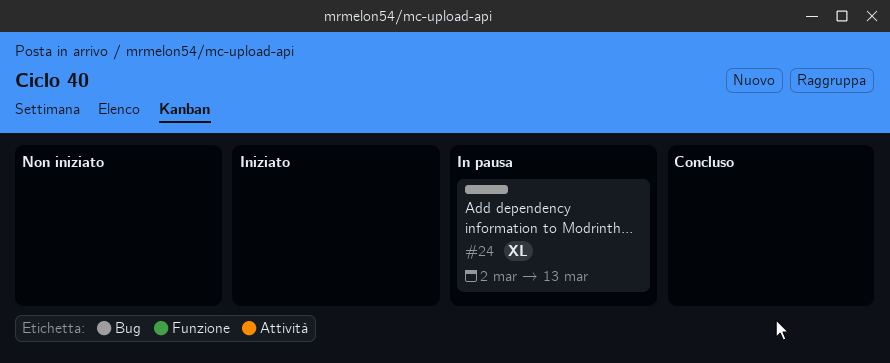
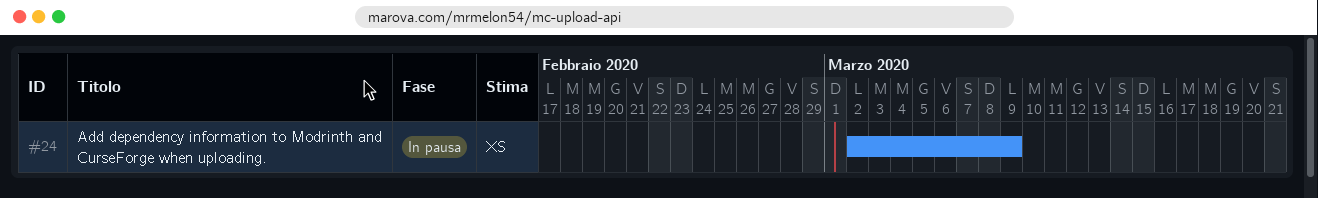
#24, estimate: XL -> XS
#24, due: Mar 13 -> Mar 9

